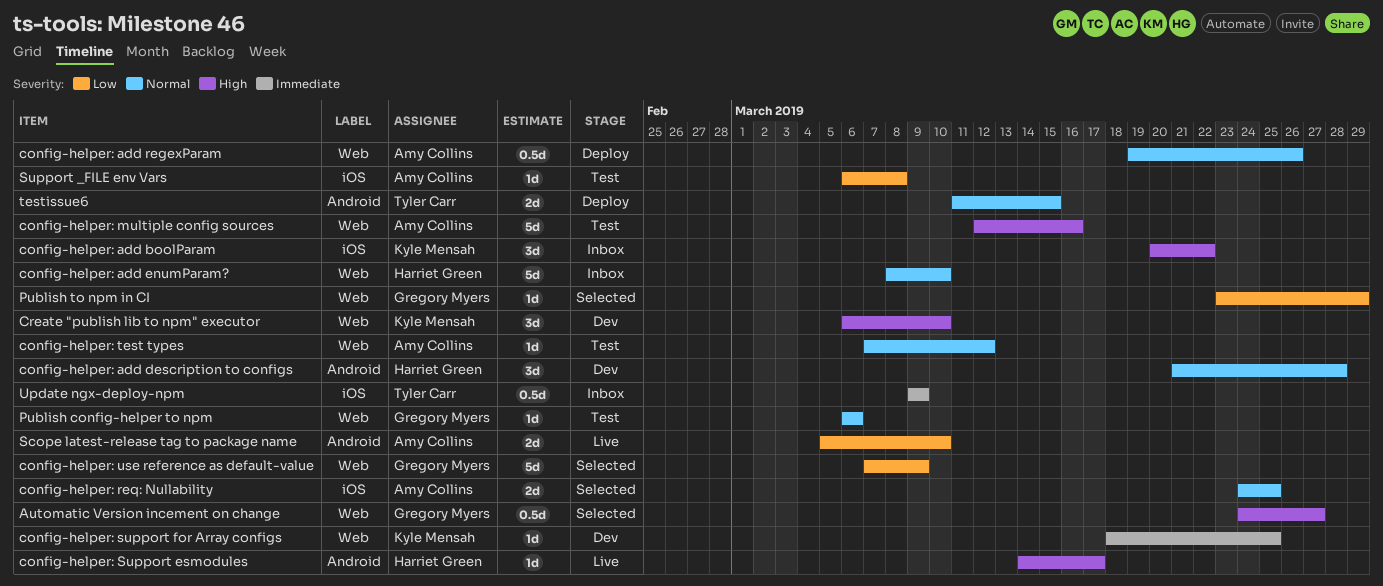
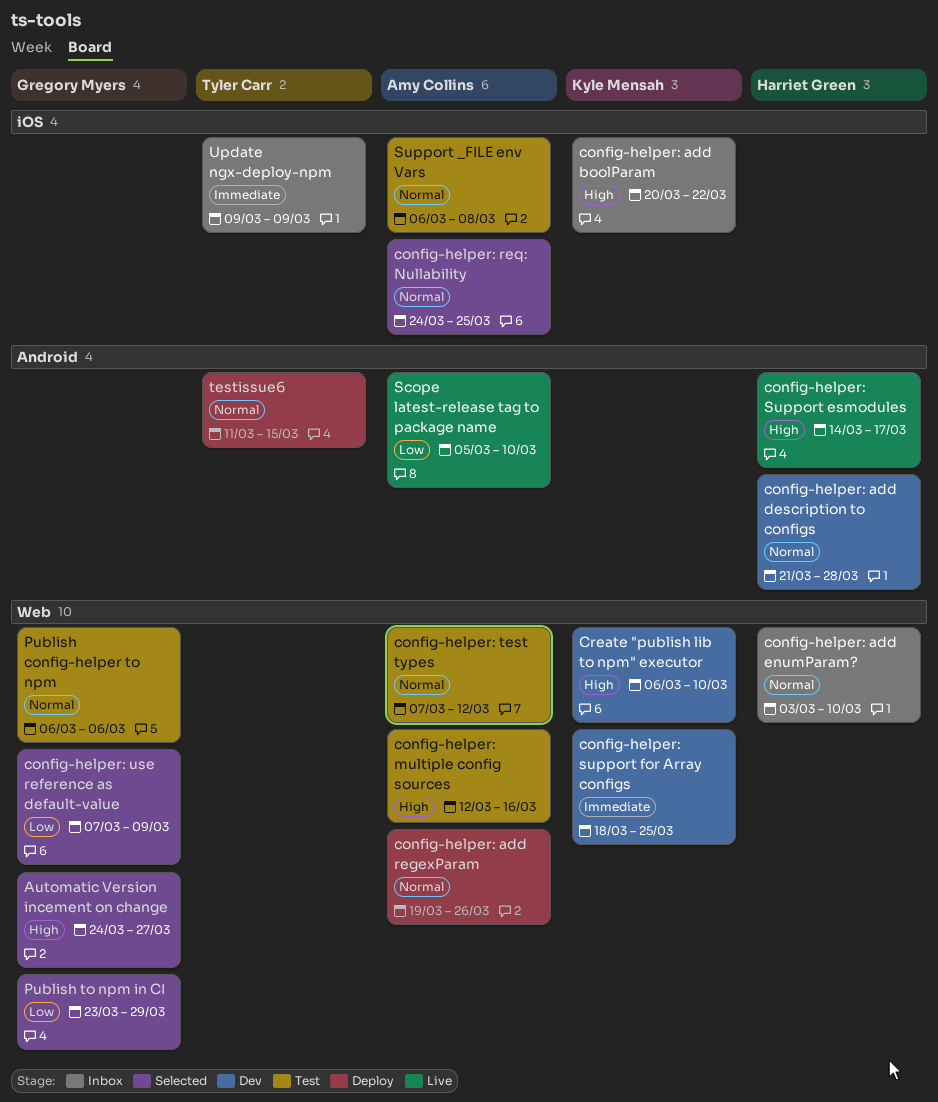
config-helper: add enumParam?, start: Mar 8 -> Mar 3
Support _FILE env Vars, priority: Low -> Normal

